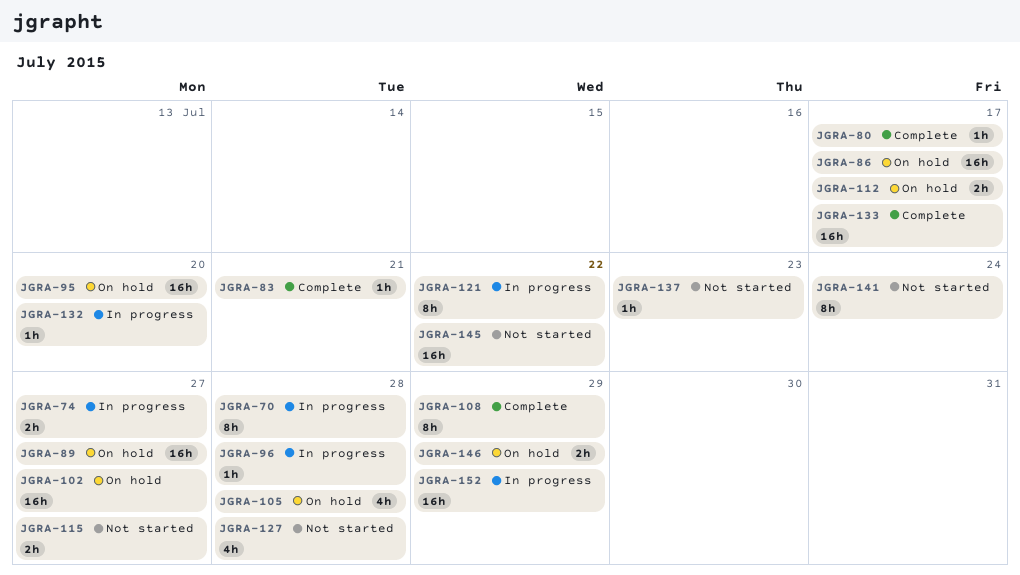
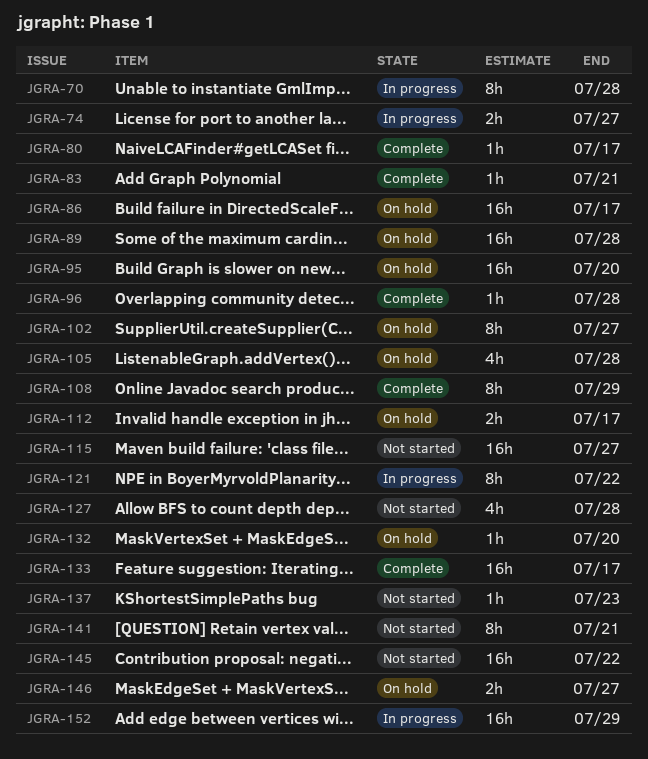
JGRA-89, due: Jul 27 -> Jul 28
JGRA-96, status: In progress -> Complete
JGRA-102, estimate: 16h -> 8h
JGRA-115, estimate: 2h -> 16h
JGRA-132, status: In progress -> On hold
JGRA-141, due: Jul 24 -> Jul 21
JGRA-146, due: Jul 29 -> Jul 27

